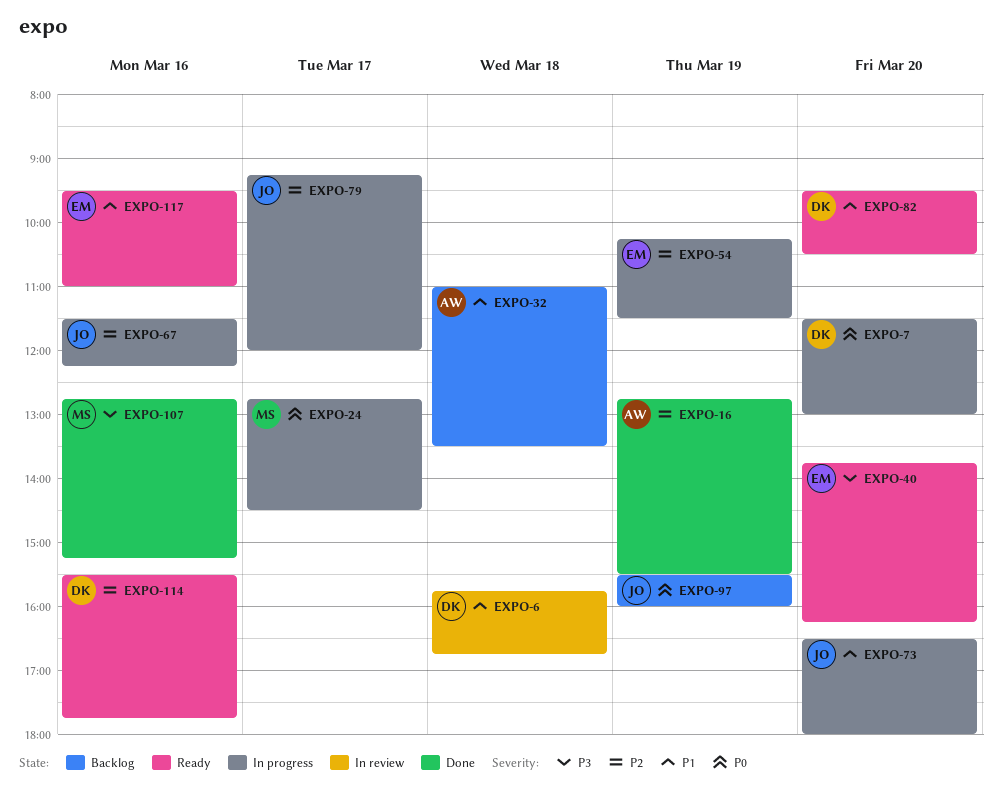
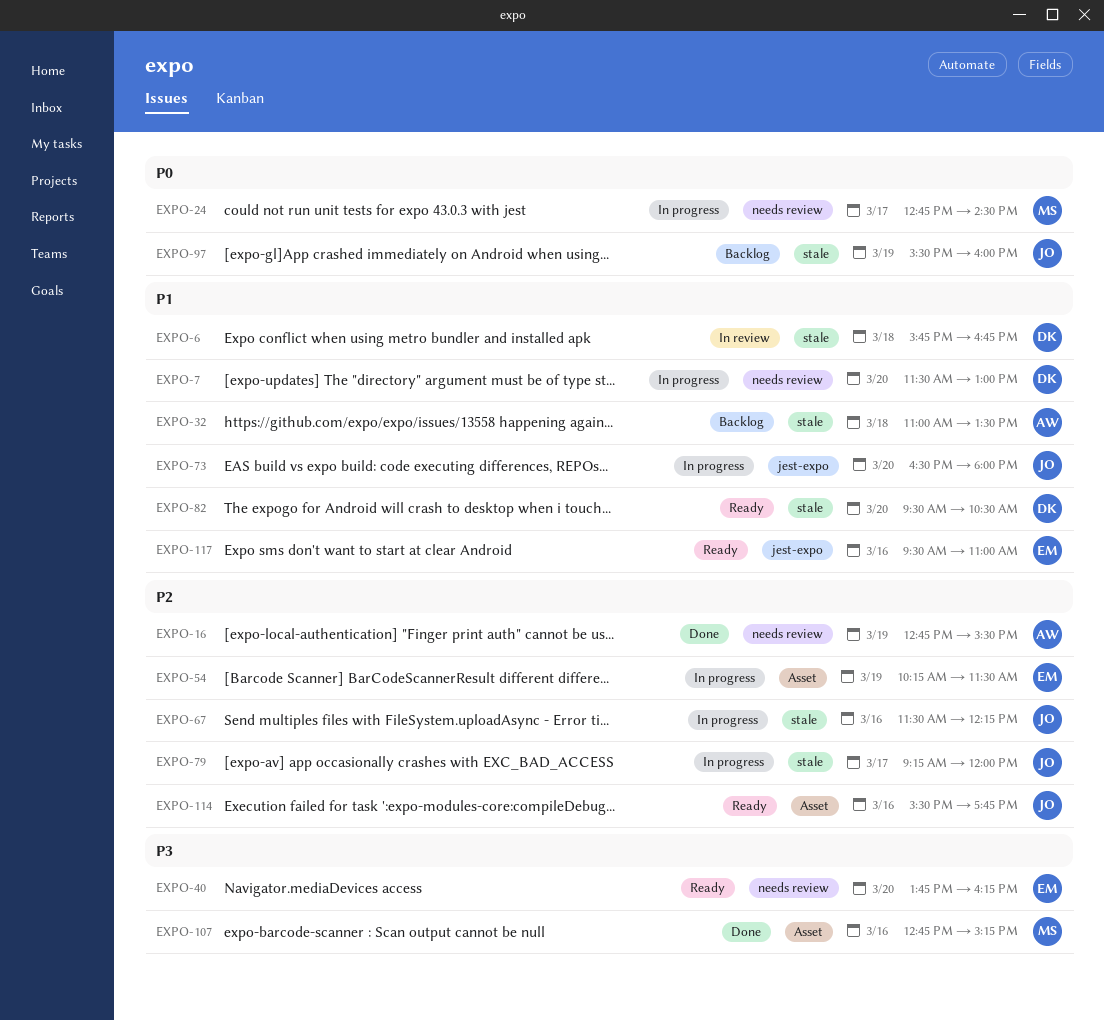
EXPO-7, priority: P0 -> P1
EXPO-114, owner: DK -> JO

